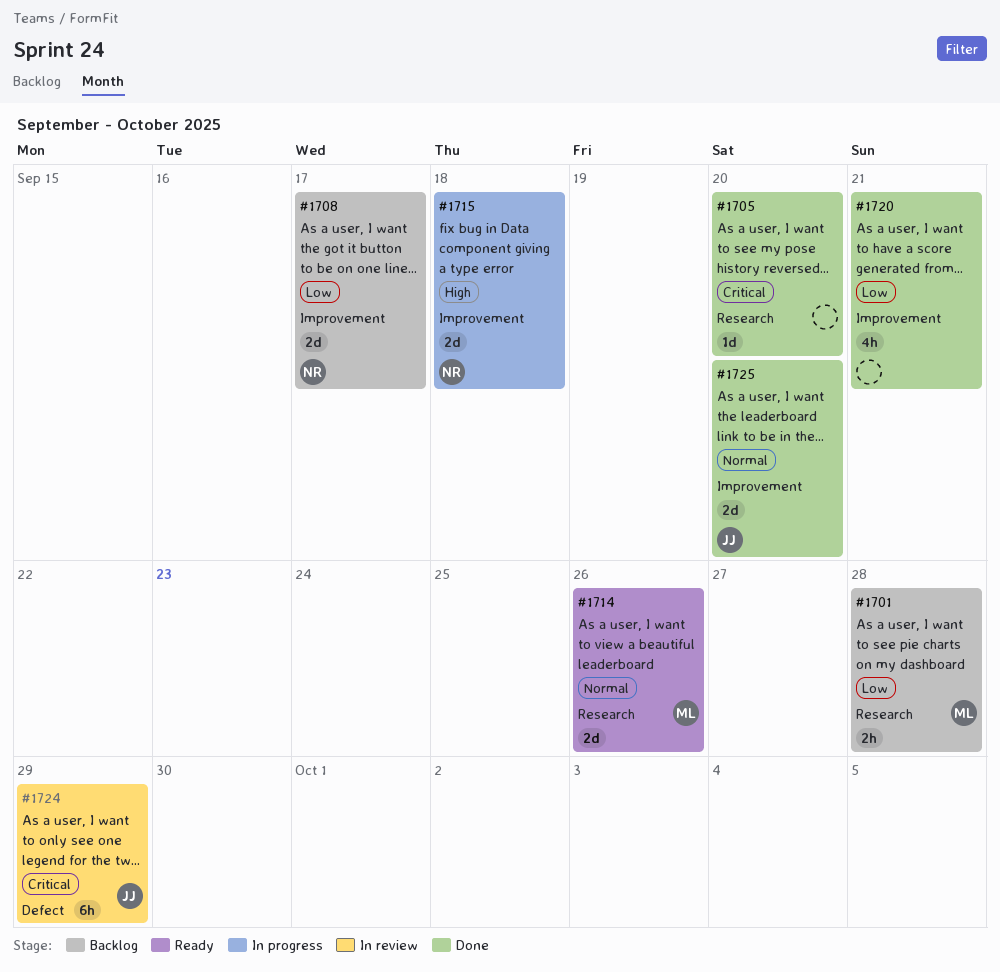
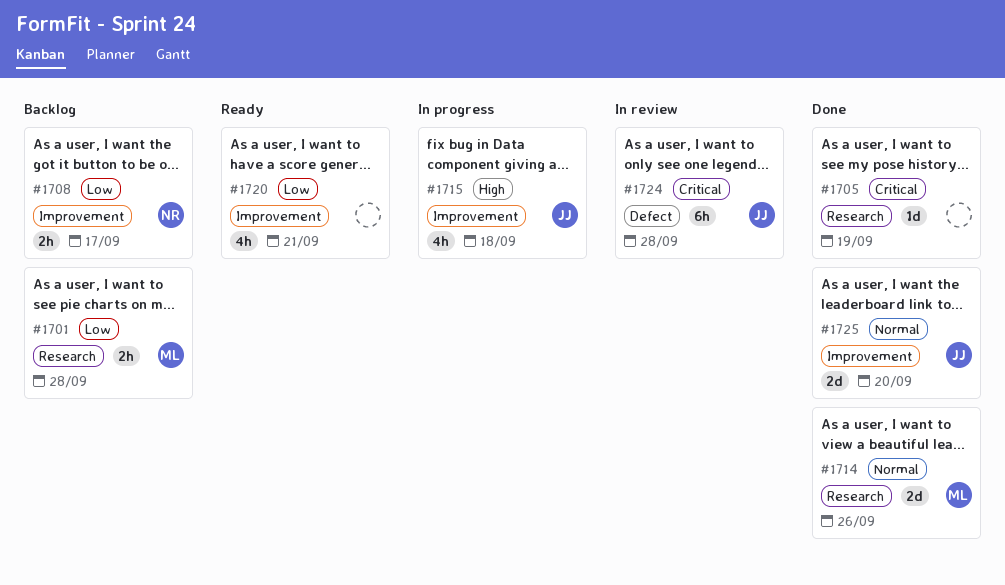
#1705, due: Sep 20 -> Sep 19
#1708, estimate: 2d -> 2h
#1714, status: Ready -> Done
#1715, owner: NR -> JJ
#1715, estimate: 2d -> 4h
#1720, status: Done -> Ready
#1724, due: Sep 29 -> Sep 28

